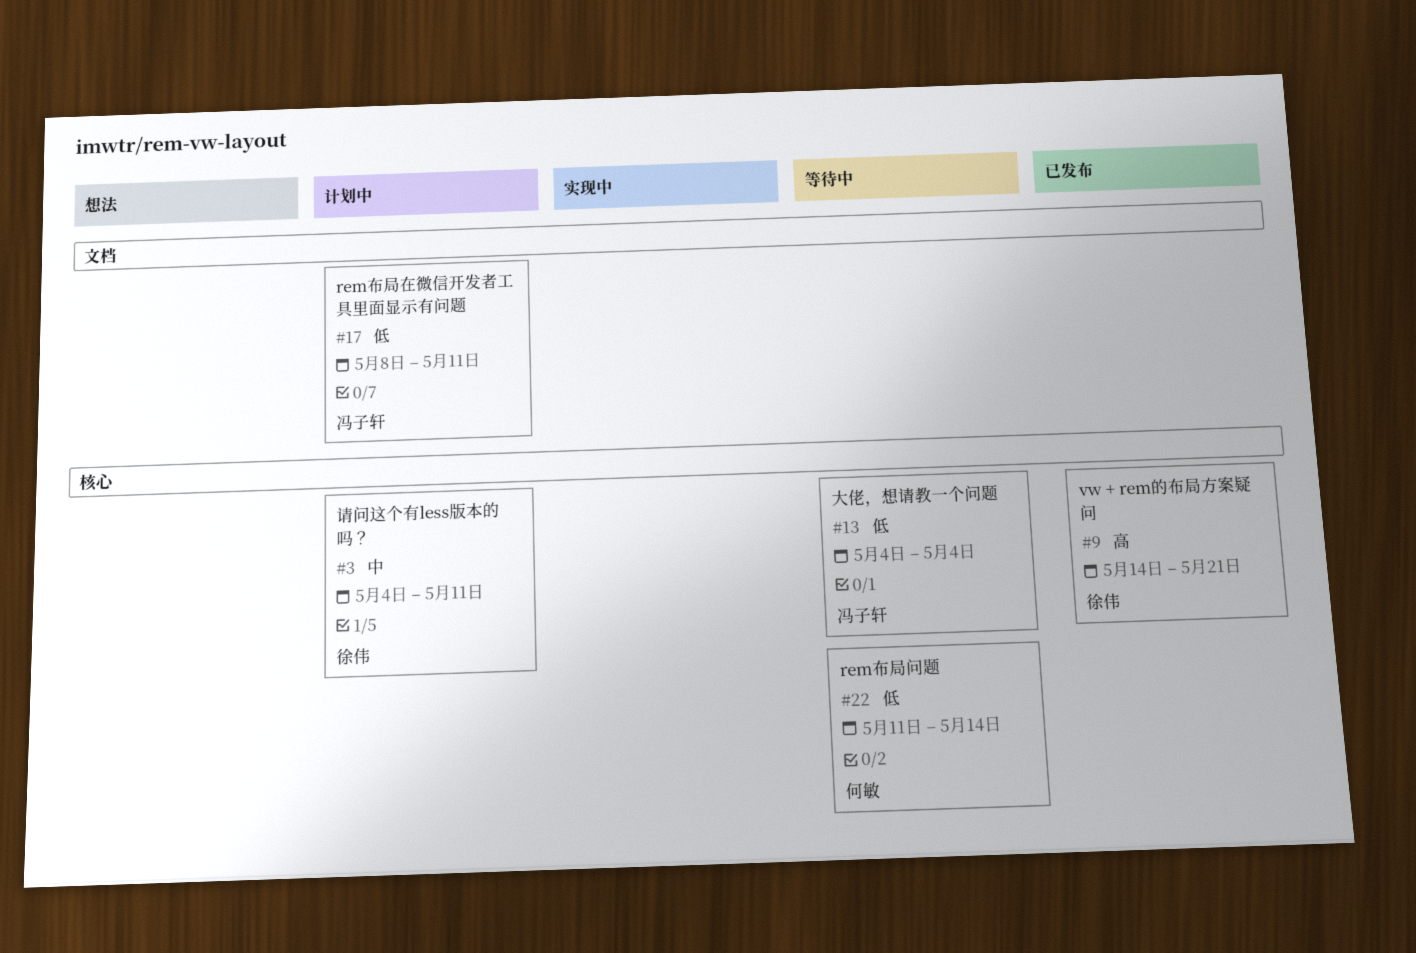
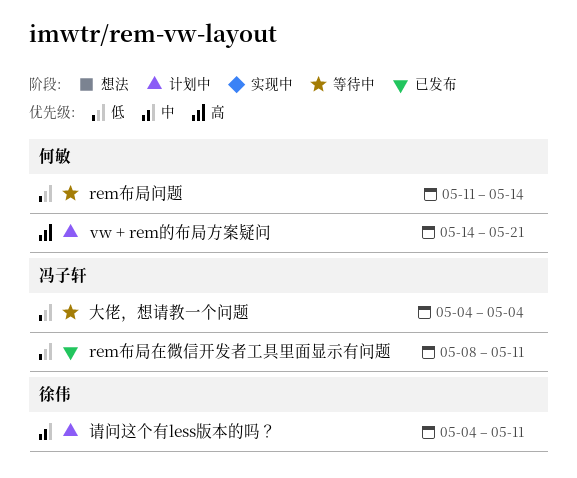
rem布局在微信开发者工具里面显示有问题, status: 计划中 -> 已发布
vw + rem的布局方案疑问, status: 已发布 -> 计划中
vw + rem的布局方案疑问, owner: 徐伟 -> 何敏

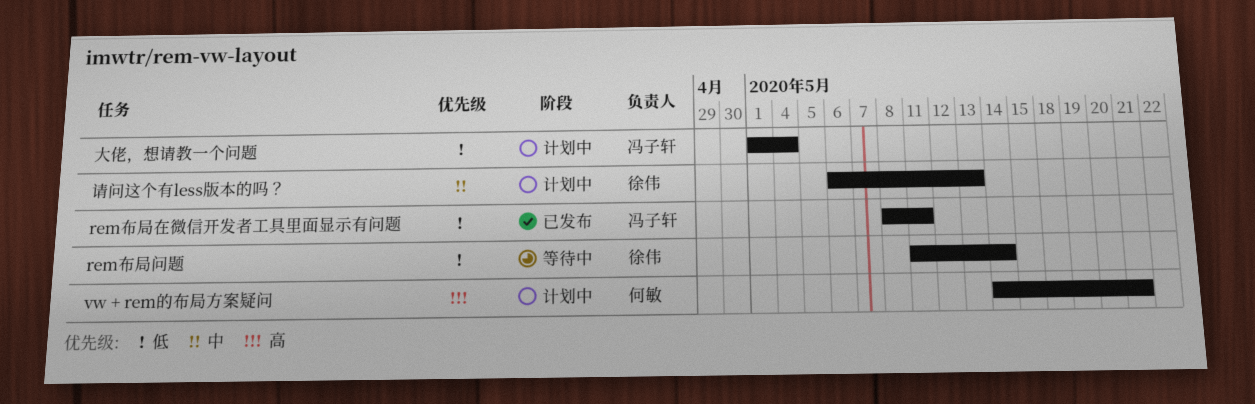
rem布局问题, owner: 何敏 -> 徐伟
大佬，想请教一个问题, status: 等待中 -> 计划中
大佬，想请教一个问题, start: May 4 -> May 1
请问这个有less版本的吗？, start: May 4 -> May 6
请问这个有less版本的吗？, due: May 11 -> May 13

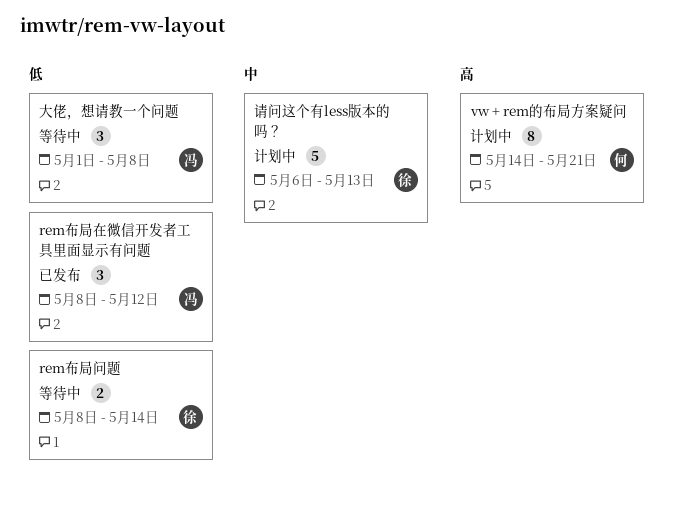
rem布局在微信开发者工具里面显示有问题, due: May 11 -> May 12
rem布局问题, start: May 11 -> May 8
大佬，想请教一个问题, status: 计划中 -> 等待中
大佬，想请教一个问题, due: May 4 -> May 8

